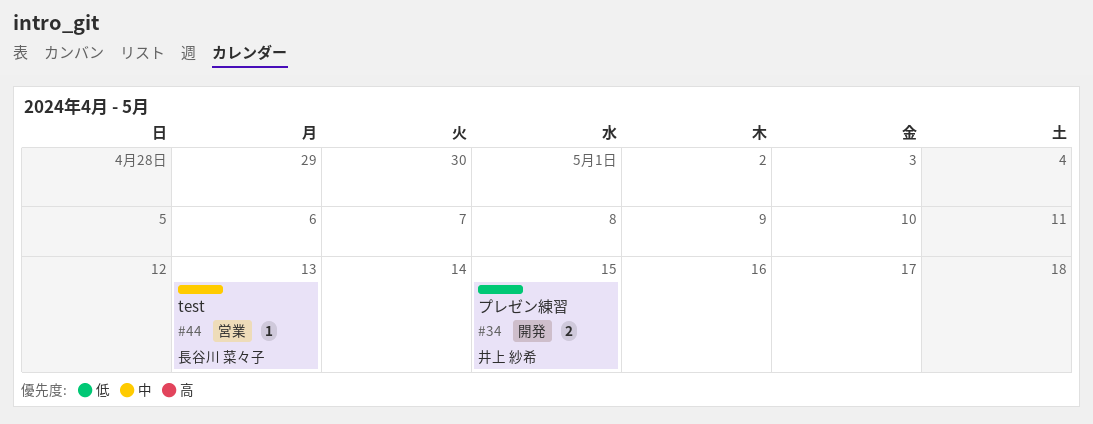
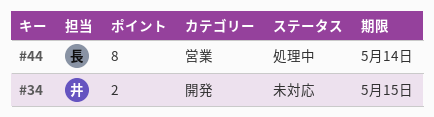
#44, estimate: 1 -> 8
#44, due: May 13 -> May 14

